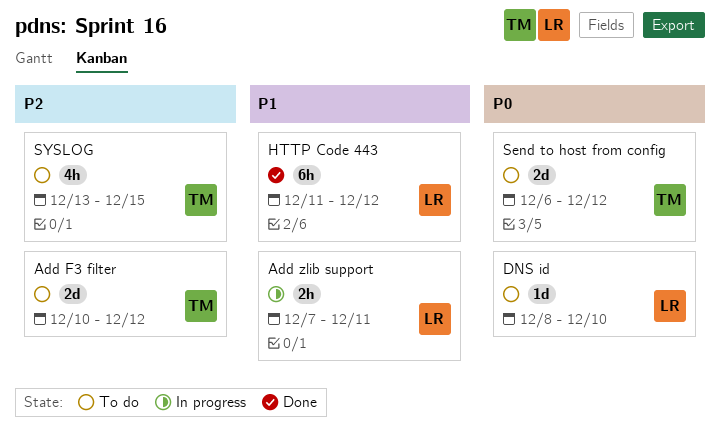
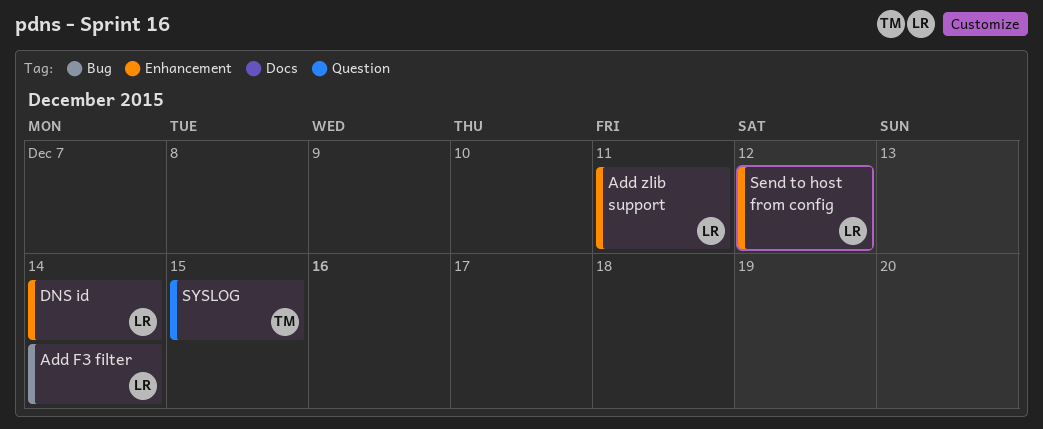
Add F3 filter, owner: TM -> LR
Add F3 filter, due: Dec 12 -> Dec 14
DNS id, due: Dec 10 -> Dec 14
HTTP Code 443: present -> none
Send to host from config, owner: TM -> LR

